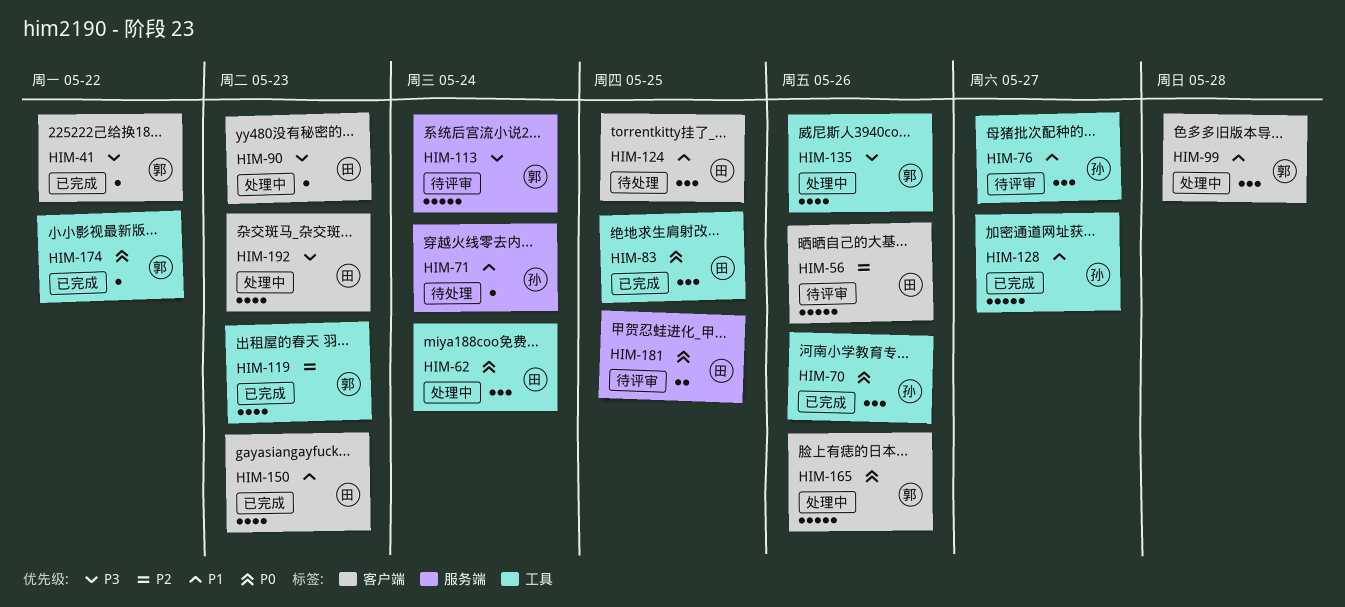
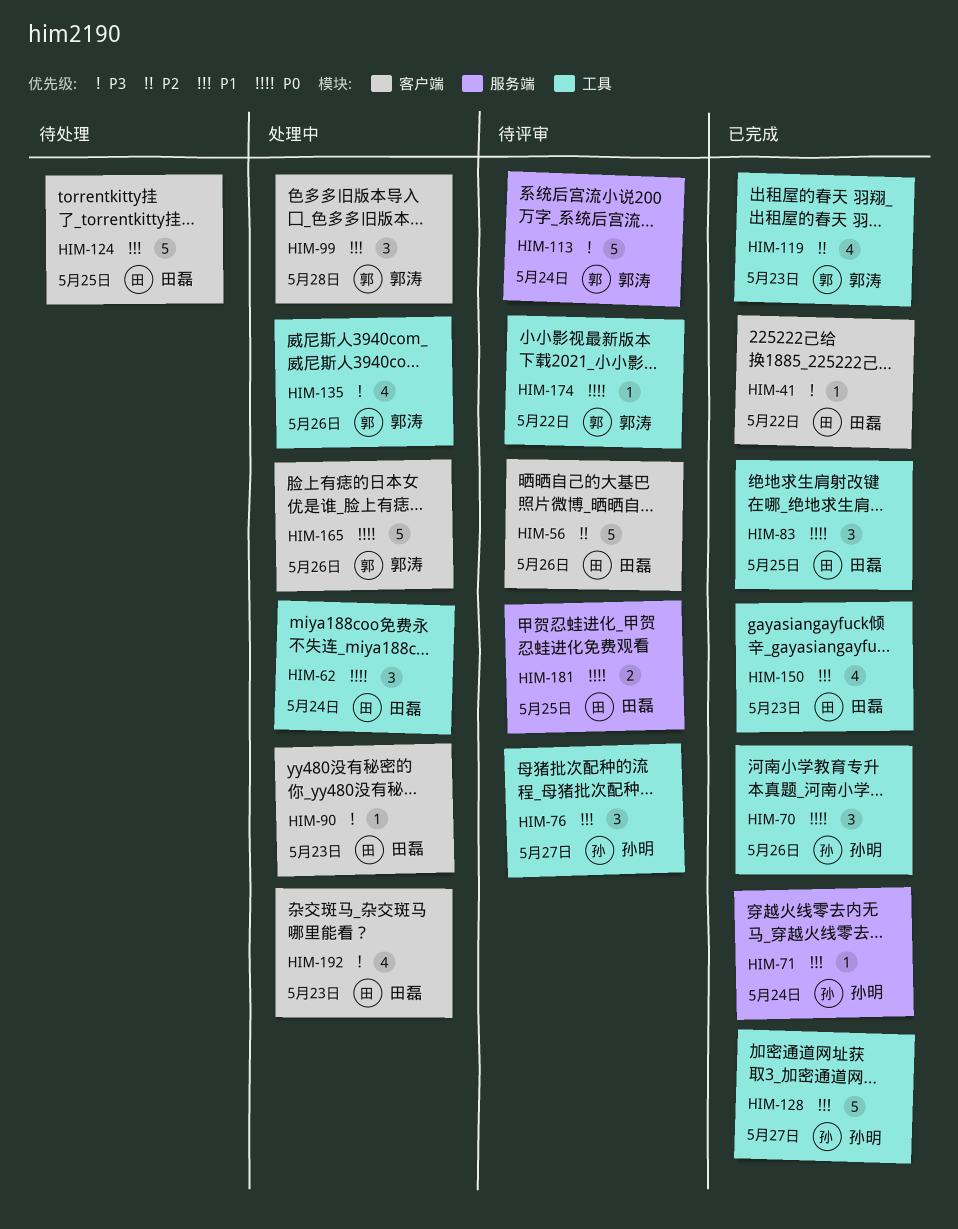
HIM-41, owner: 郭涛 -> 田磊
HIM-71, status: 待处理 -> 已完成
HIM-124, estimate: 3 -> 5
HIM-150, label: 客户端 -> 工具
HIM-174, status: 已完成 -> 待评审

